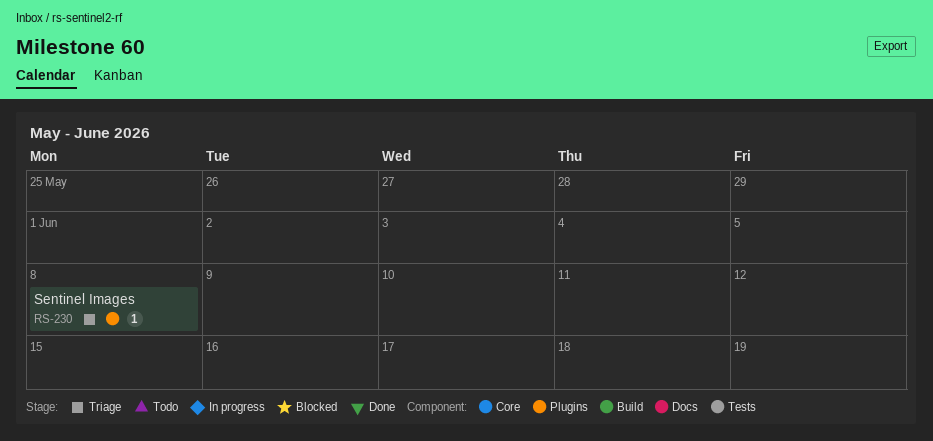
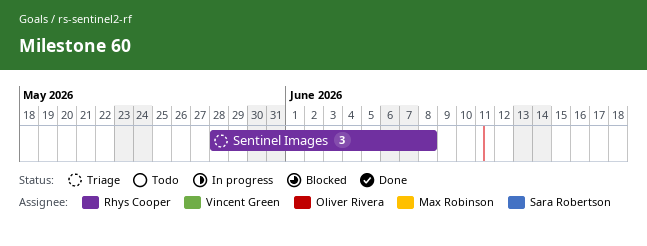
Sentinel Images, estimate: 1 -> 3

